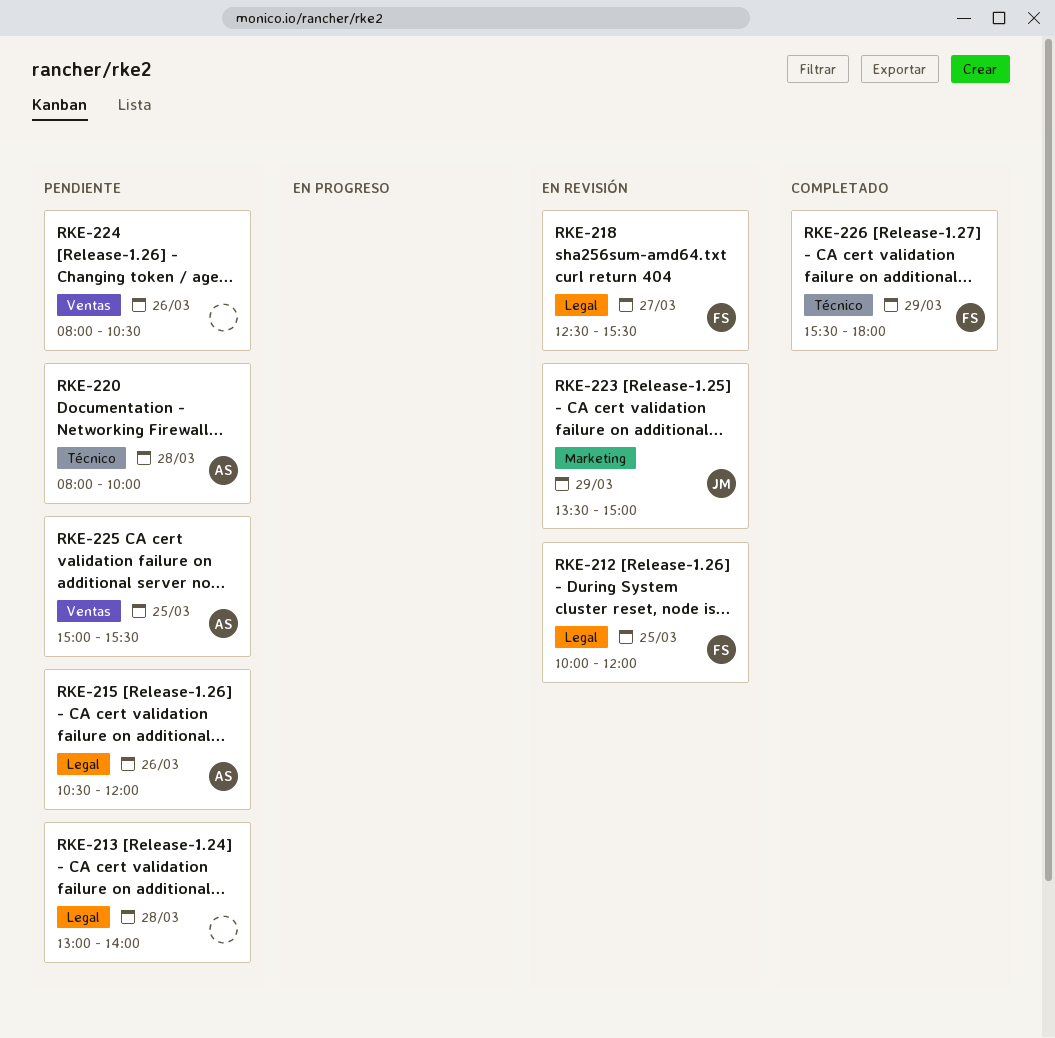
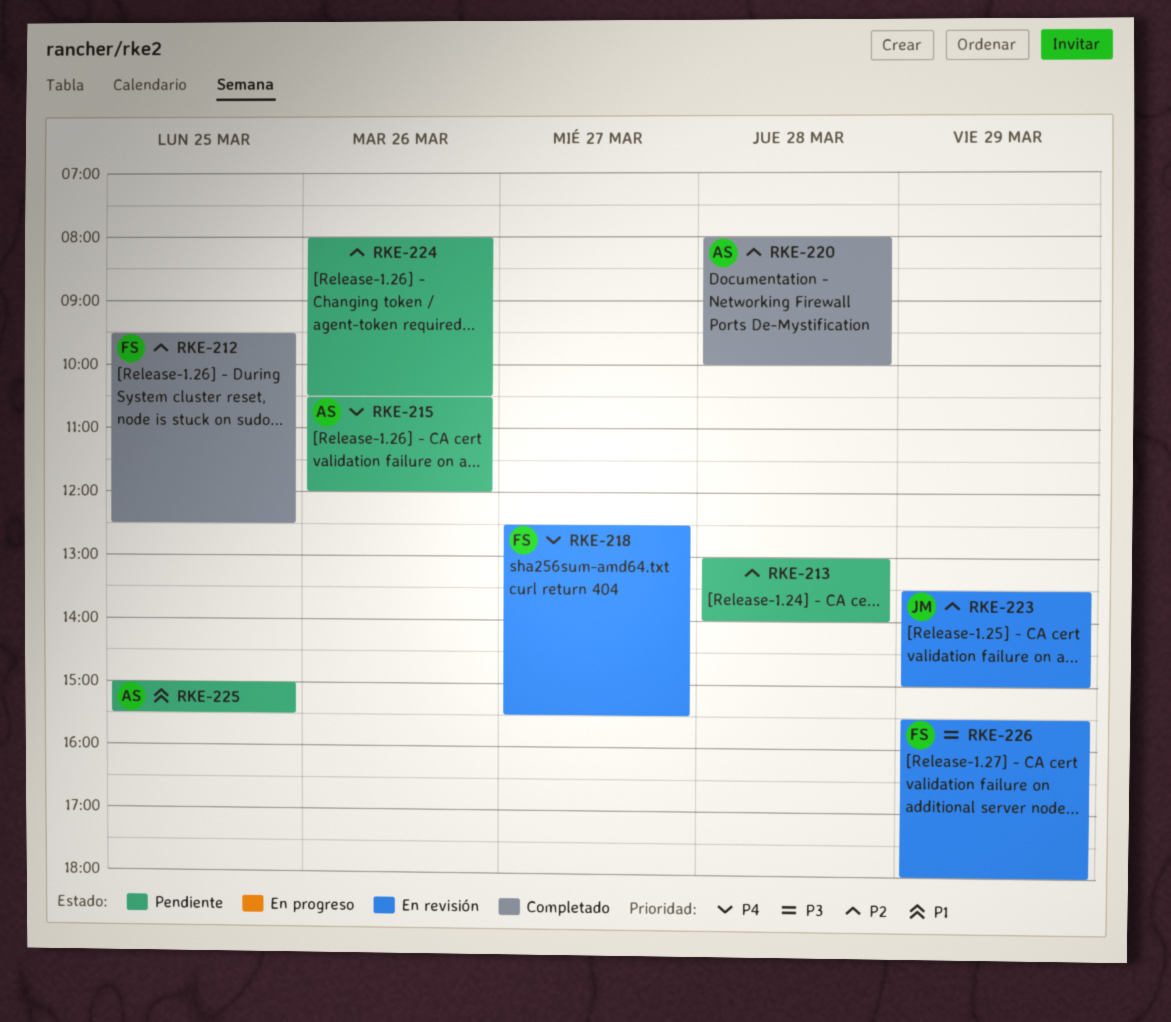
RKE-212, status: En revisión -> Completado
RKE-212, begins: 10:00 -> 09:30
RKE-212, ends: 12:00 -> 12:30
RKE-220, status: Pendiente -> Completado
RKE-226, status: Completado -> En revisión

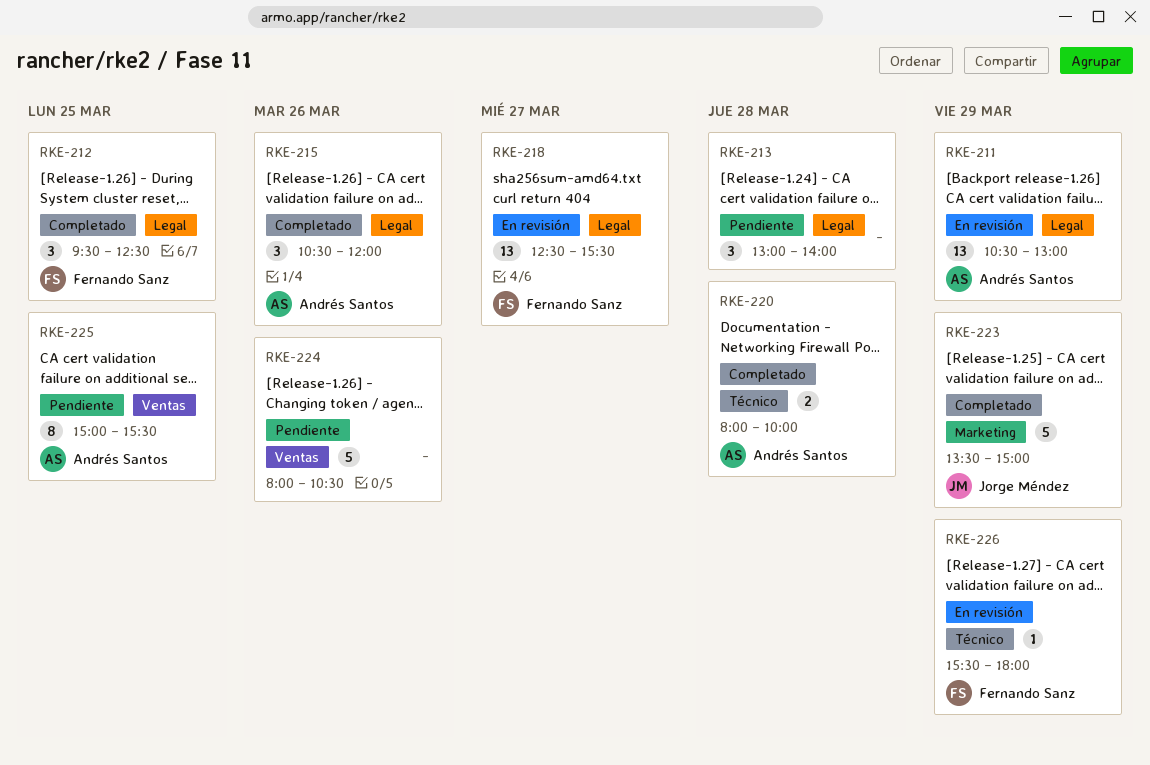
RKE-211: none -> present
RKE-215, status: Pendiente -> Completado
RKE-223, status: En revisión -> Completado

